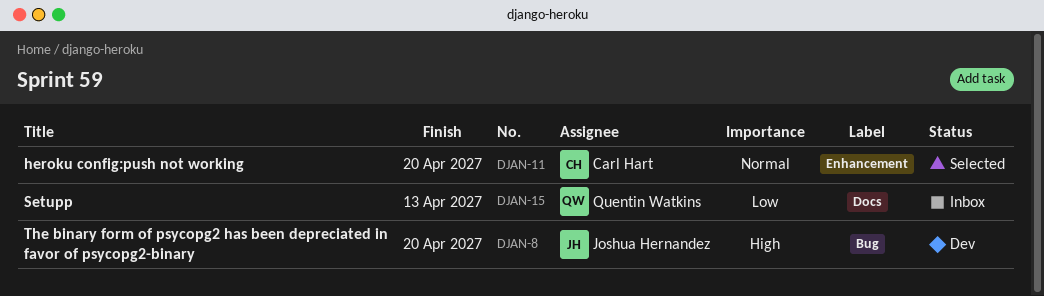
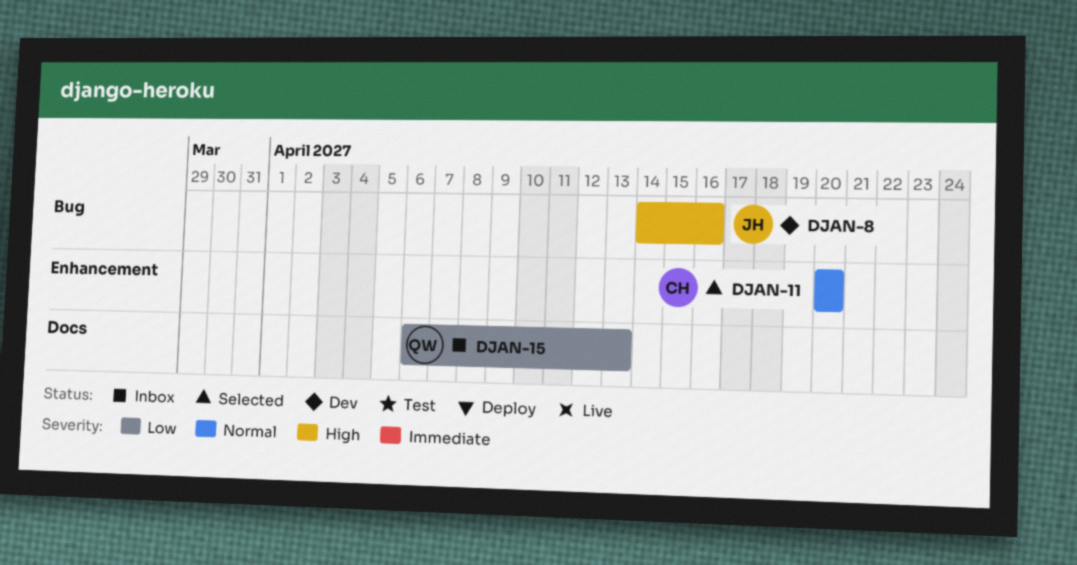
DJAN-8, due: Apr 20 -> Apr 16

